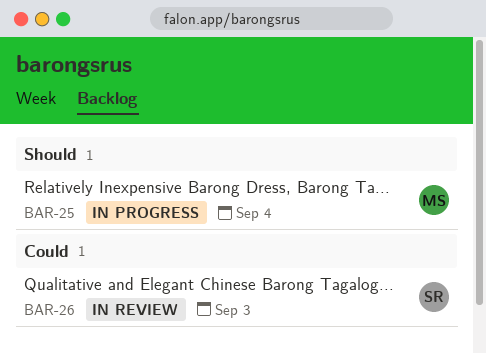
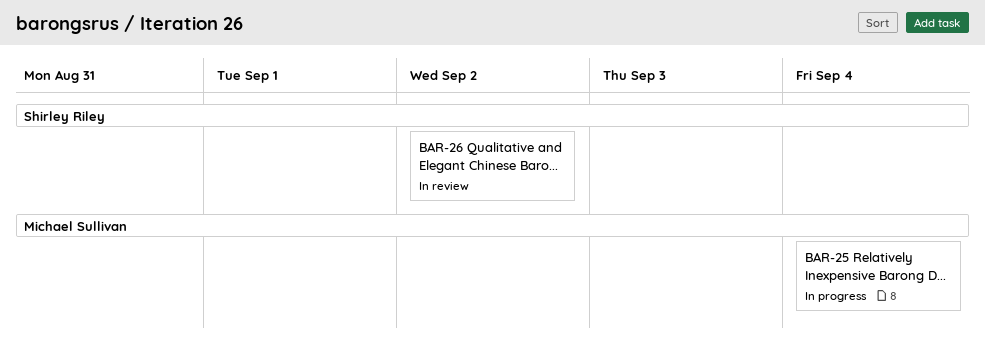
BAR-26, due: Sep 3 -> Sep 2

